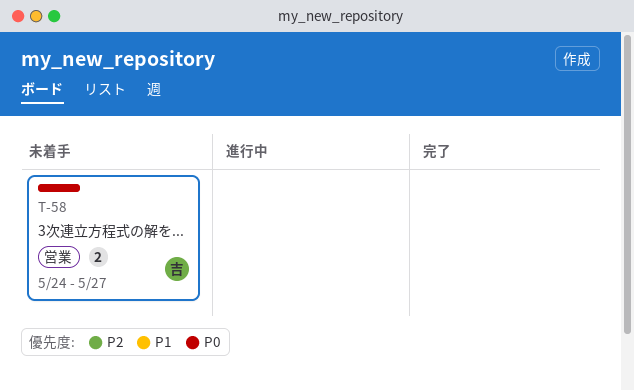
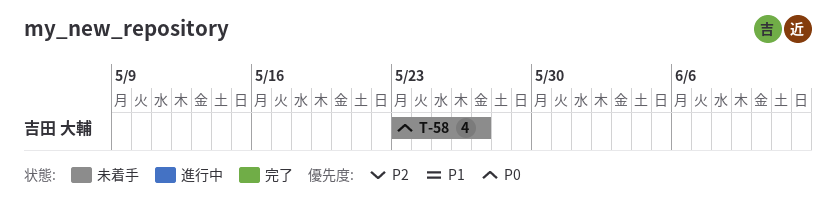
T-58, estimate: 2 -> 4
T-58, start: May 24 -> May 23

